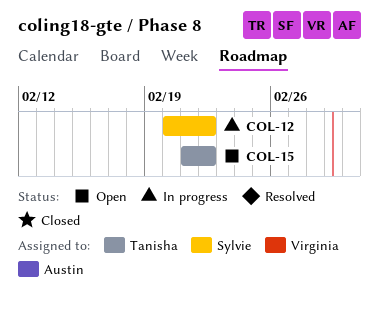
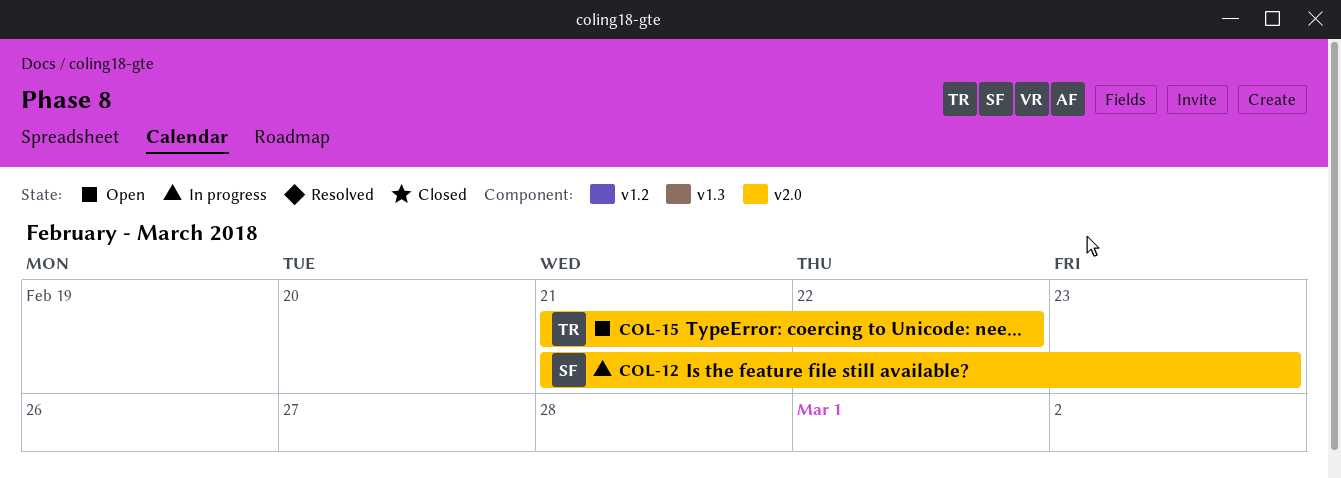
COL-12, start: Feb 20 -> Feb 21
COL-12, due: Feb 22 -> Feb 23

